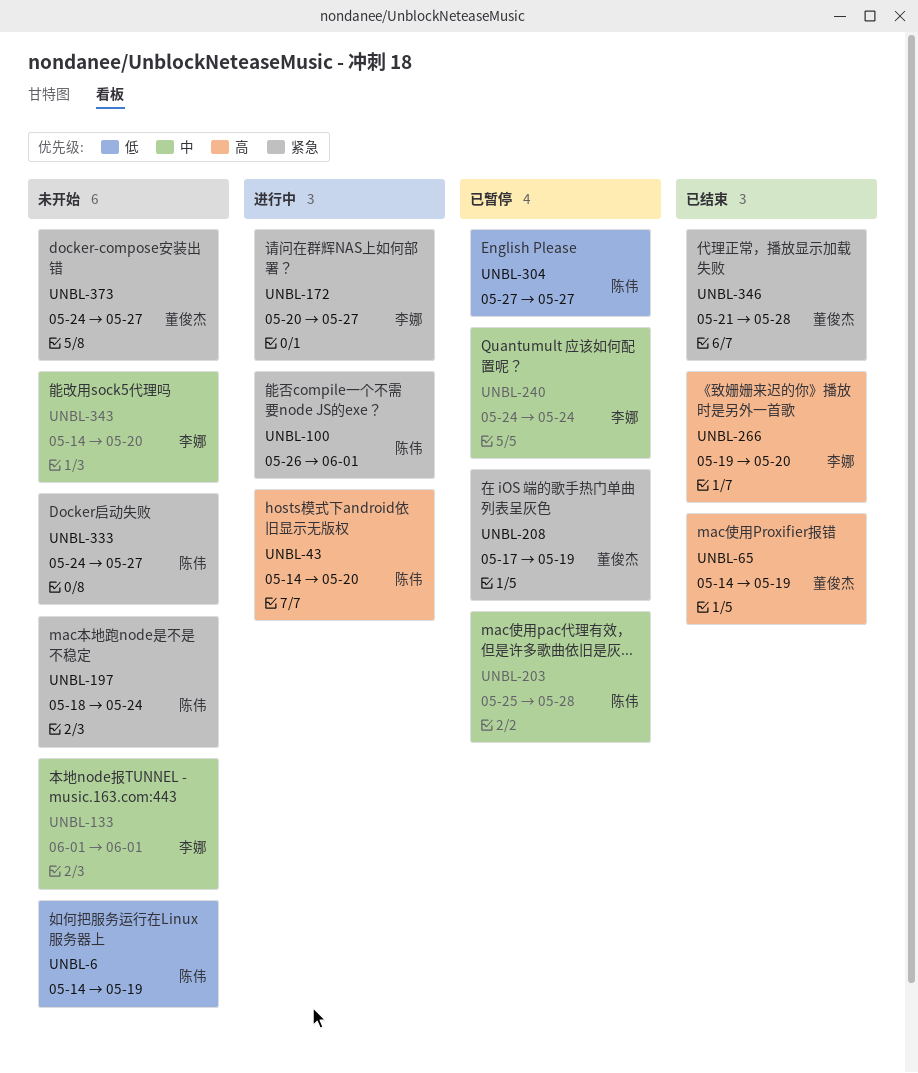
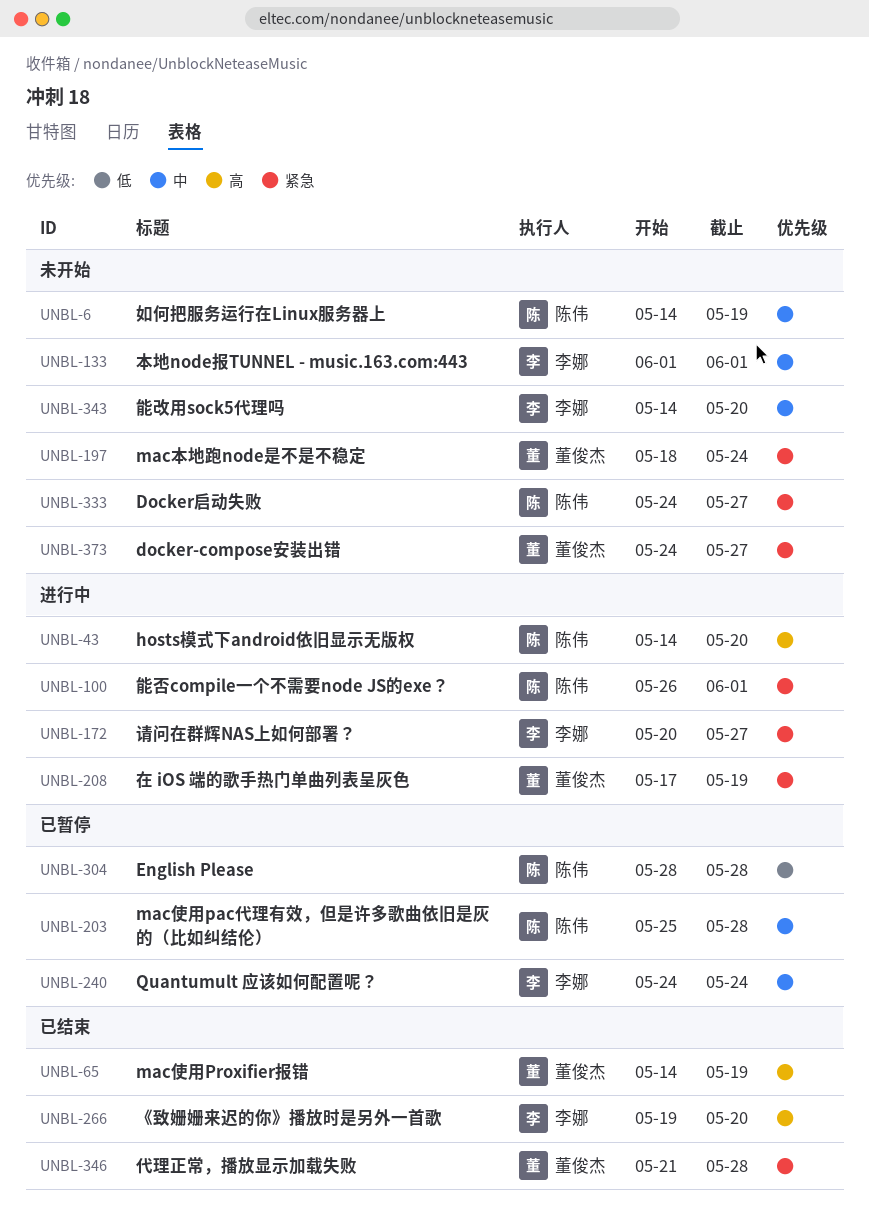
UNBL-6, priority: 低 -> 中
UNBL-197, owner: 陈伟 -> 董俊杰
UNBL-208, status: 已暂停 -> 进行中
UNBL-304, start: May 27 -> May 28
UNBL-304, due: May 27 -> May 28

